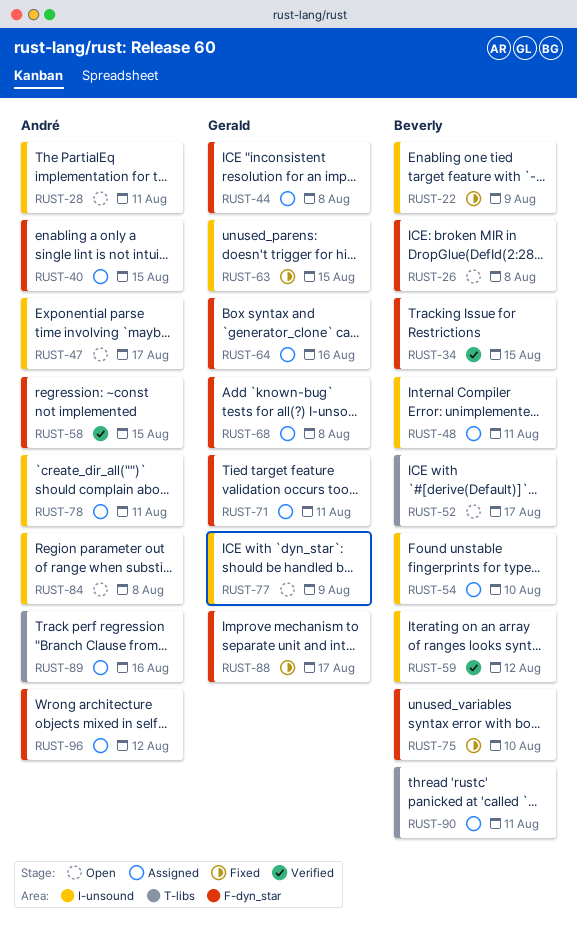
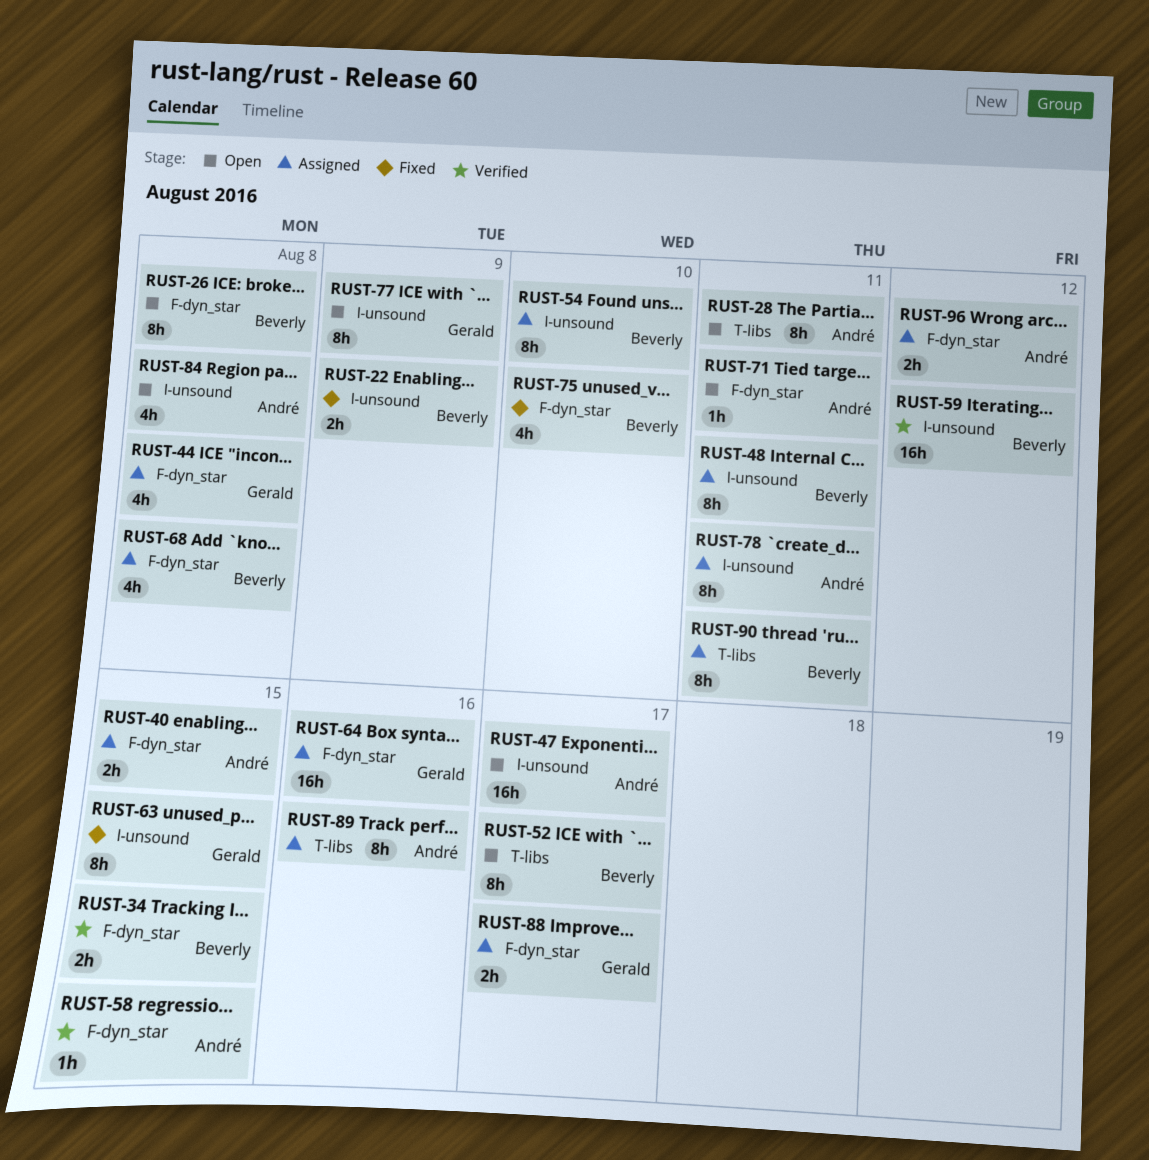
RUST-28, label: I-unsound -> T-libs
RUST-68, owner: Gerald -> Beverly
RUST-71, status: Assigned -> Open
RUST-71, owner: Gerald -> André
RUST-88, status: Fixed -> Assigned

